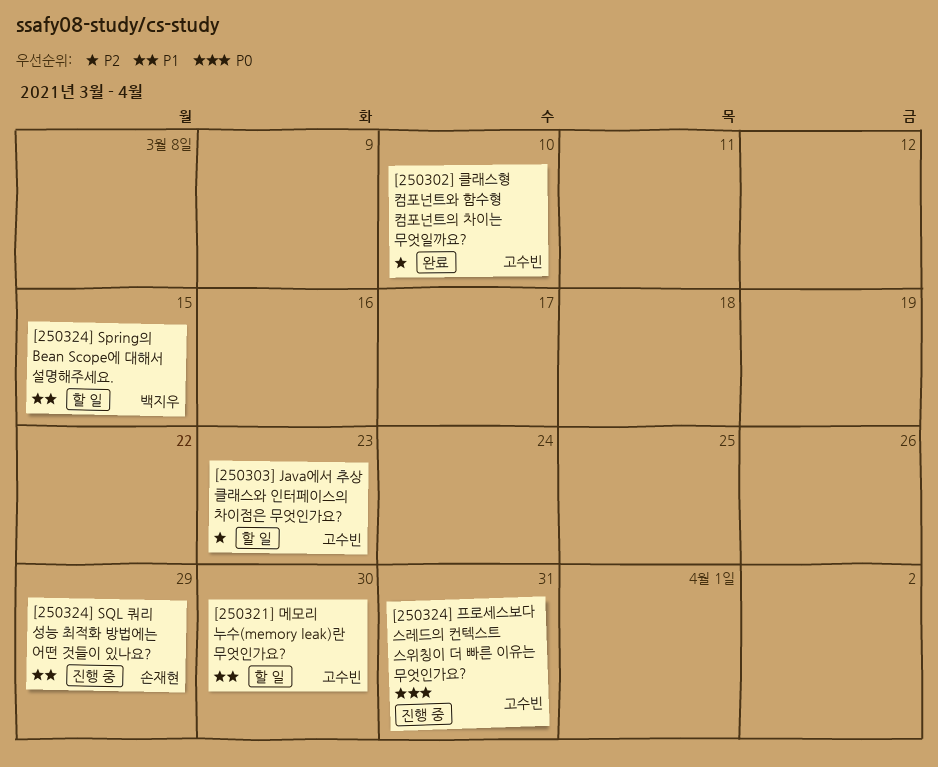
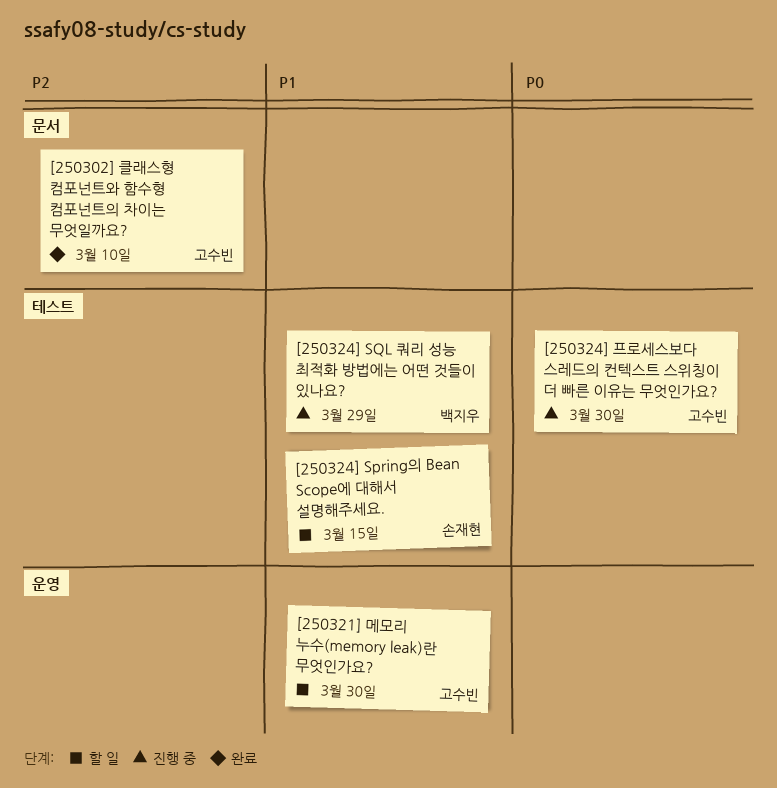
[250303] Java에서 추상 클래스와 인터페이스의 차이점은 무엇인가요?: present -> none
[250324] Spring의 Bean Scope에 대해서 설명해주세요., owner: 백지우 -> 손재현
[250324] SQL 쿼리 성능 최적화 방법에는 어떤 것들이 있나요?, owner: 손재현 -> 백지우
[250324] 프로세스보다 스레드의 컨텍스트 스위칭이 더 빠른 이유는 무엇인가요?, due: Mar 31 -> Mar 30

